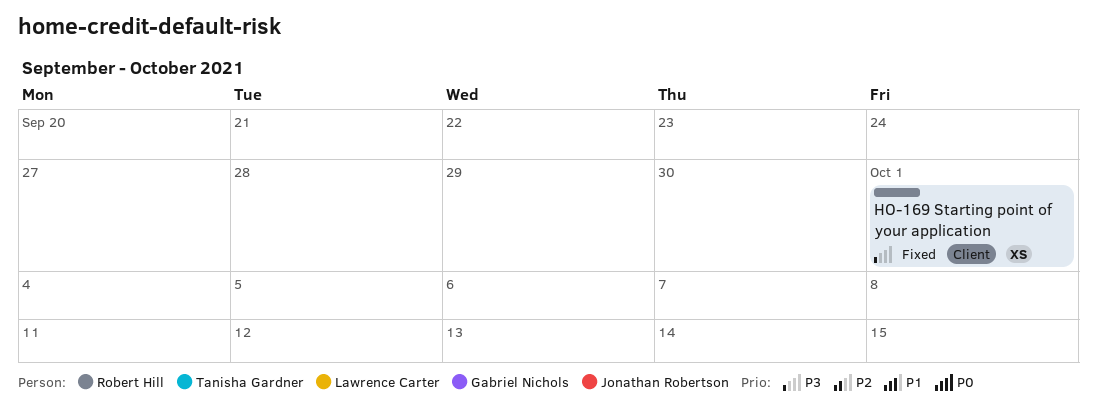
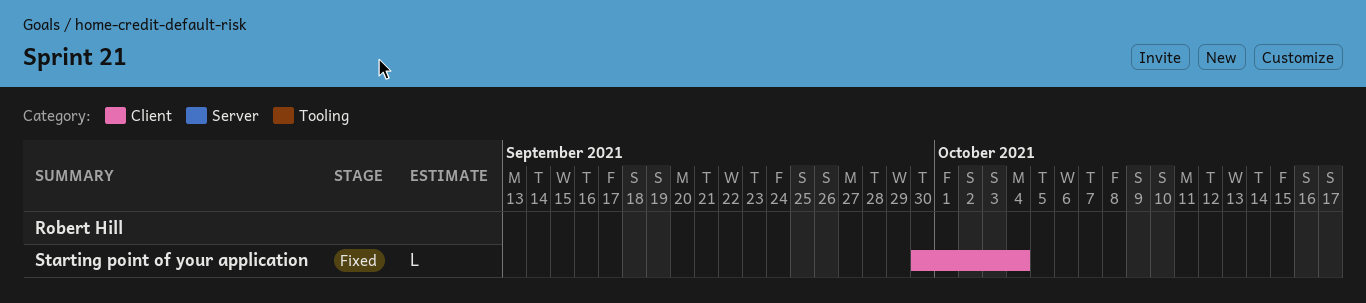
Starting point of your application, estimate: XS -> L
Starting point of your application, due: Oct 1 -> Oct 4

